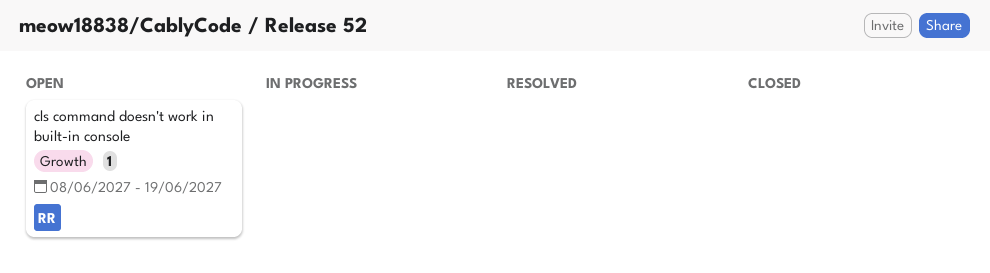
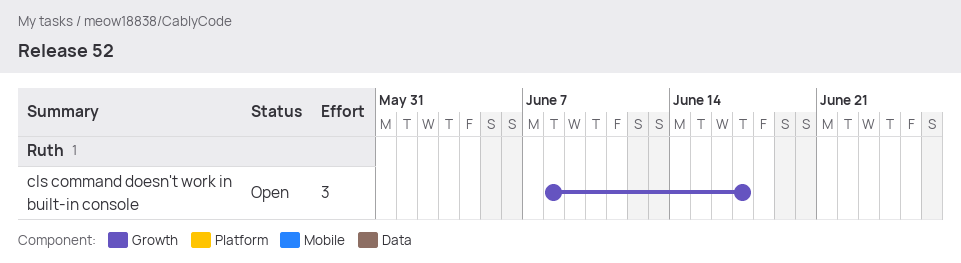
cls command doesn't work in built-in console, estimate: 1 -> 3
cls command doesn't work in built-in console, due: Jun 19 -> Jun 17

